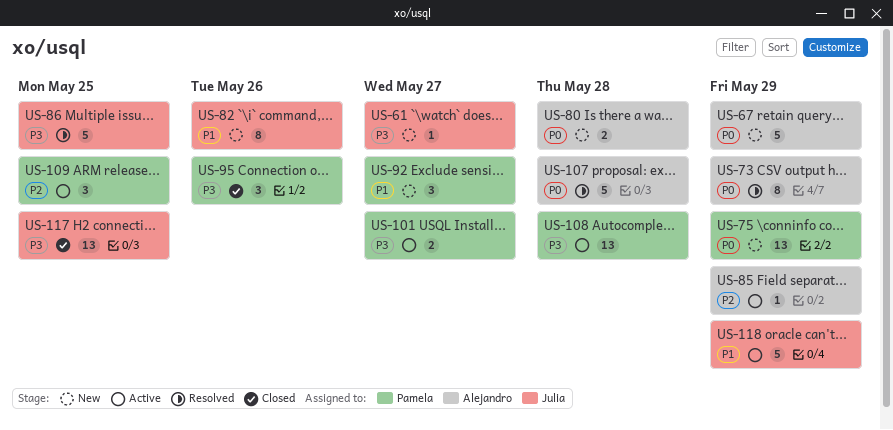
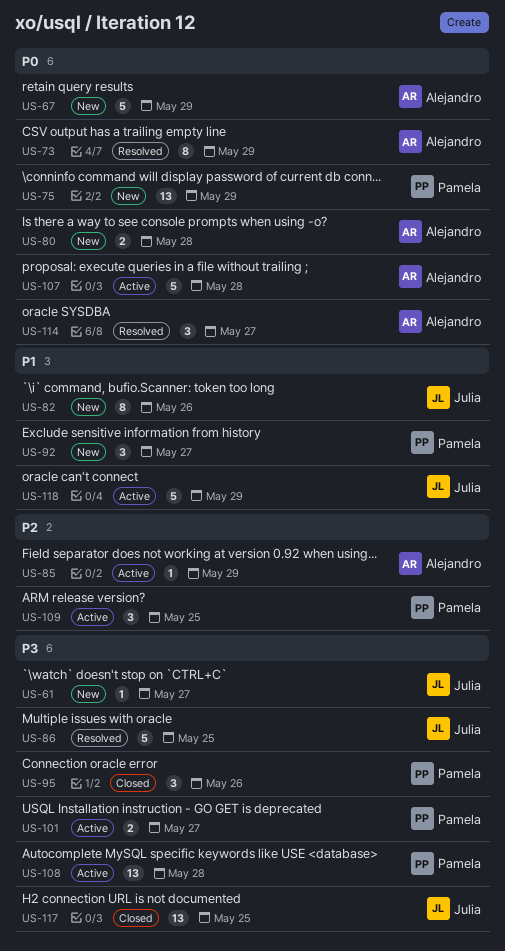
US-107, status: Resolved -> Active
US-114: none -> present

